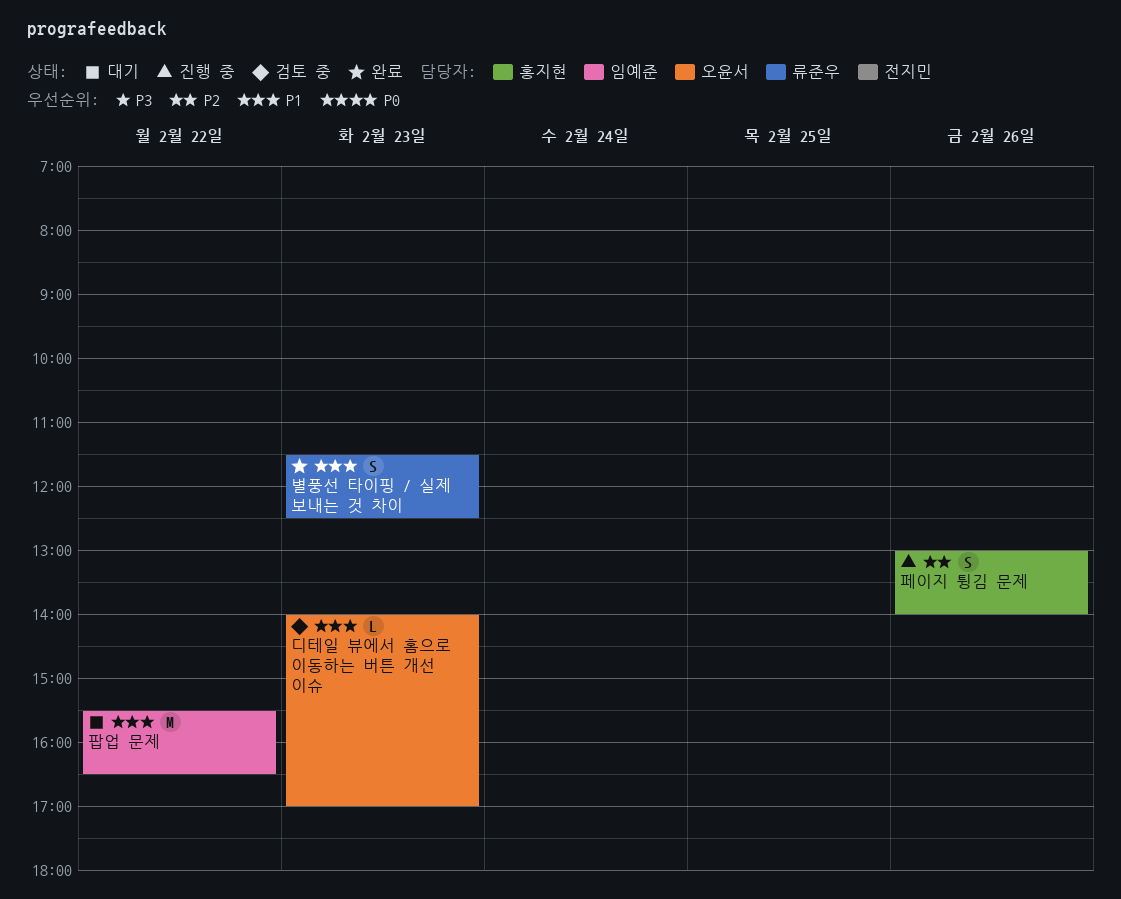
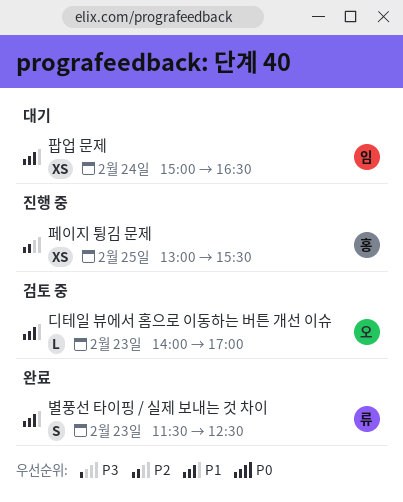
팝업 문제, estimate: M -> XS
팝업 문제, day: Feb 22 -> Feb 24
팝업 문제, begins: 15:30 -> 15:00
페이지 튕김 문제, estimate: S -> XS
페이지 튕김 문제, day: Feb 26 -> Feb 25
페이지 튕김 문제, ends: 14:00 -> 15:30

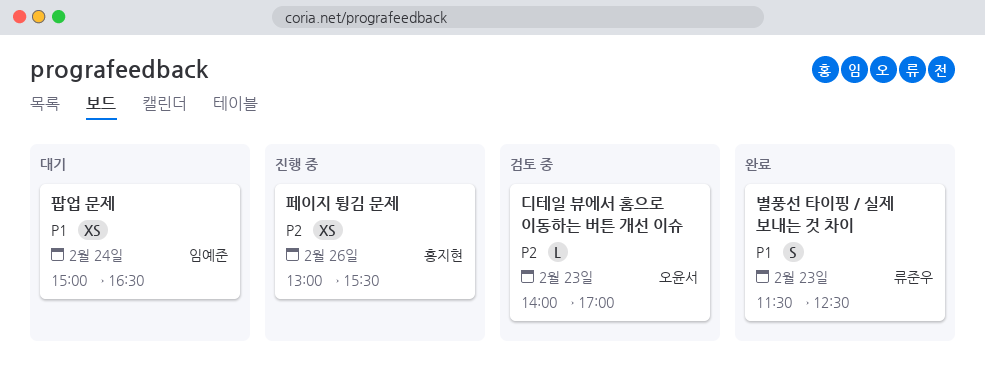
디테일 뷰에서 홈으로 이동하는 버튼 개선 이슈, priority: P1 -> P2
페이지 튕김 문제, day: Feb 25 -> Feb 26

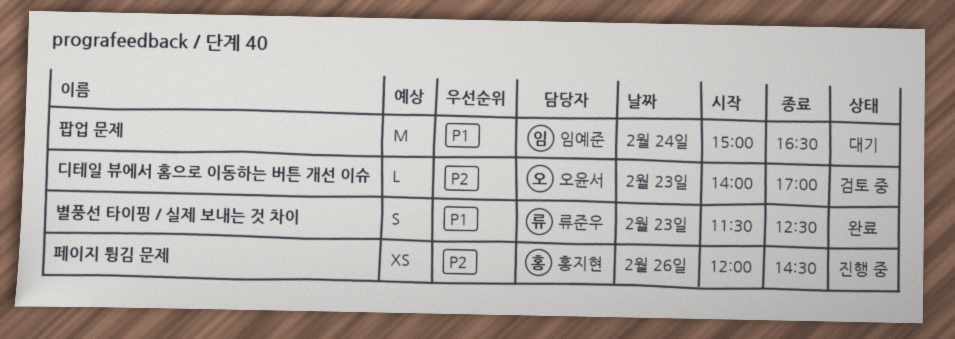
팝업 문제, estimate: XS -> M
페이지 튕김 문제, begins: 13:00 -> 12:00
페이지 튕김 문제, ends: 15:30 -> 14:30

